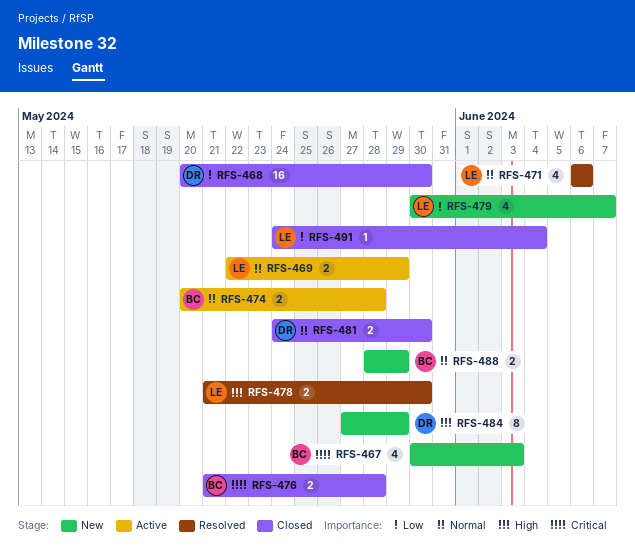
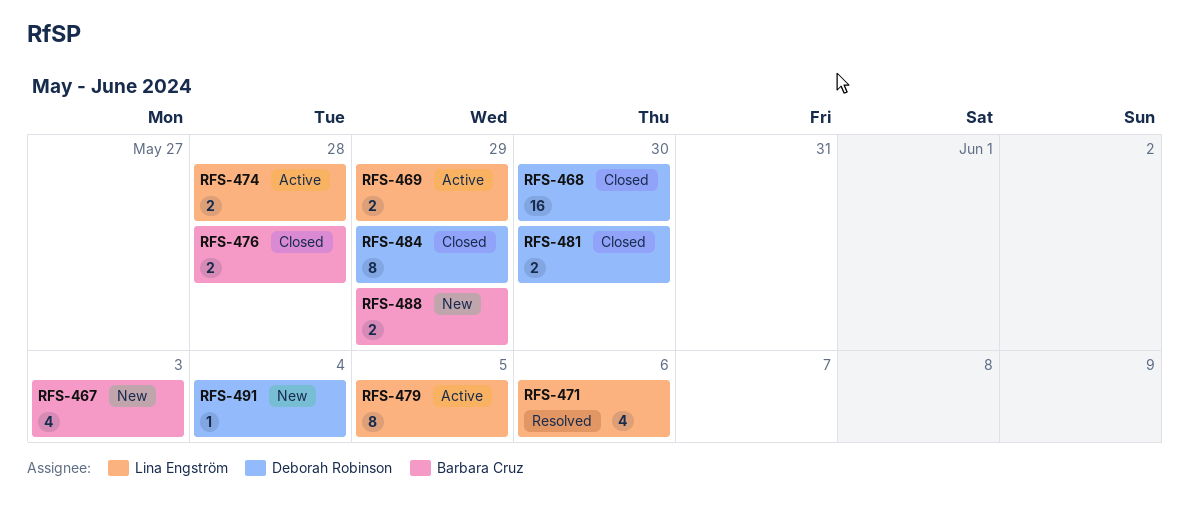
RFS-474, owner: Barbara Cruz -> Lina Engström
RFS-478: present -> none
RFS-479, status: New -> Active
RFS-479, estimate: 4 -> 8
RFS-479, due: Jun 7 -> Jun 5
RFS-484, status: New -> Closed
RFS-491, status: Closed -> New
RFS-491, owner: Lina Engström -> Deborah Robinson

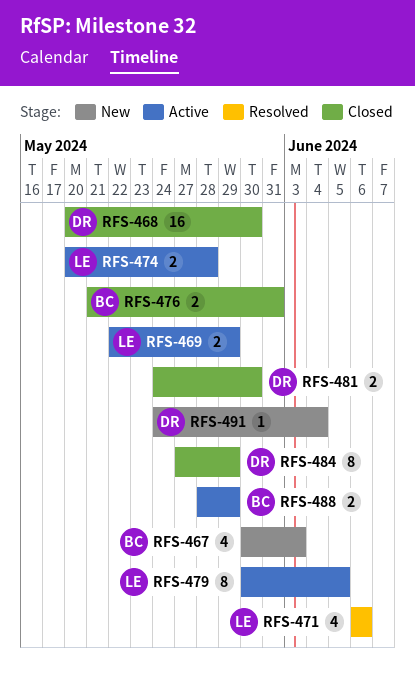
RFS-476, due: May 28 -> May 31
RFS-488, status: New -> Active

